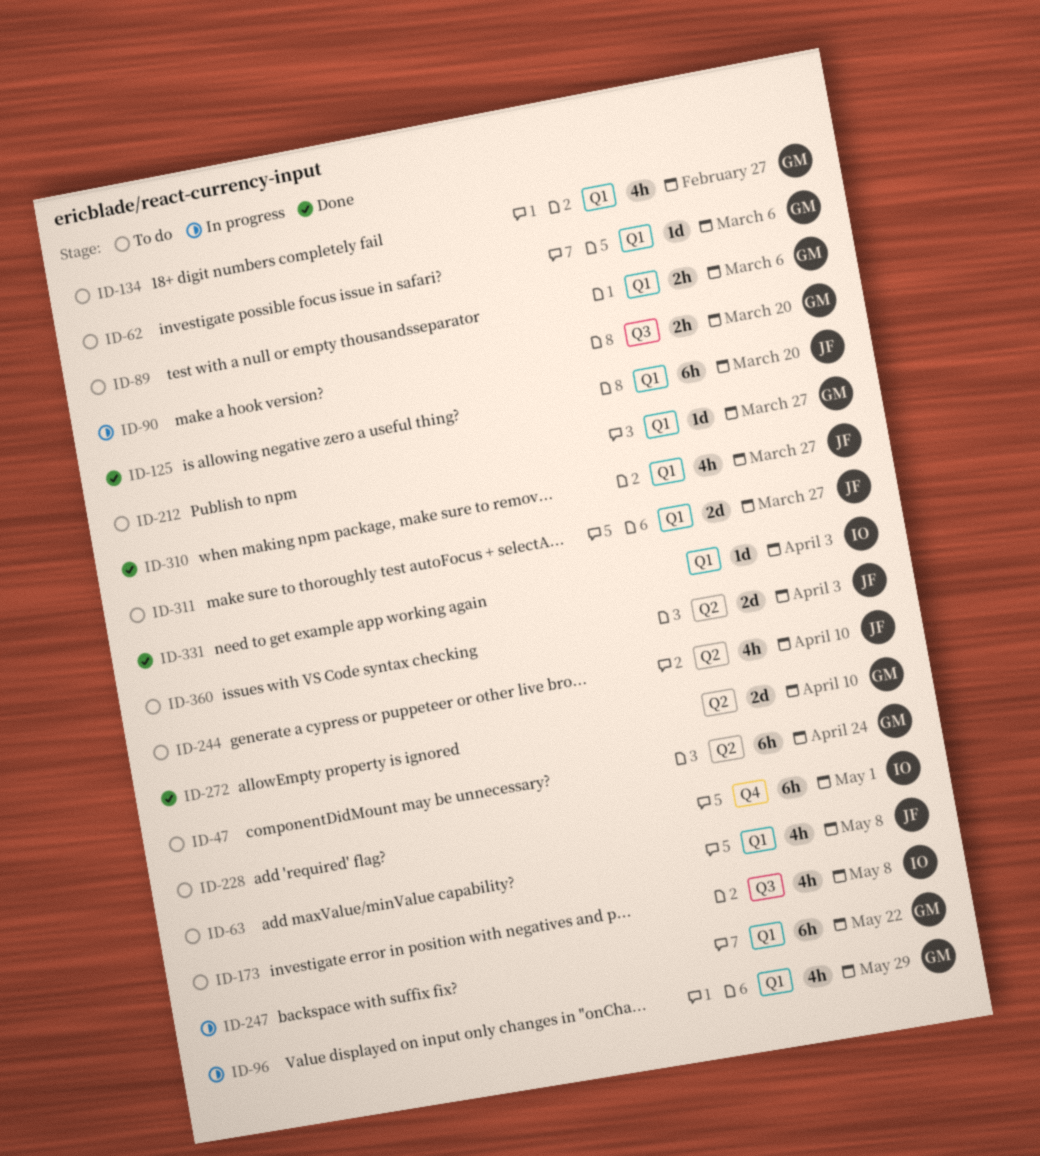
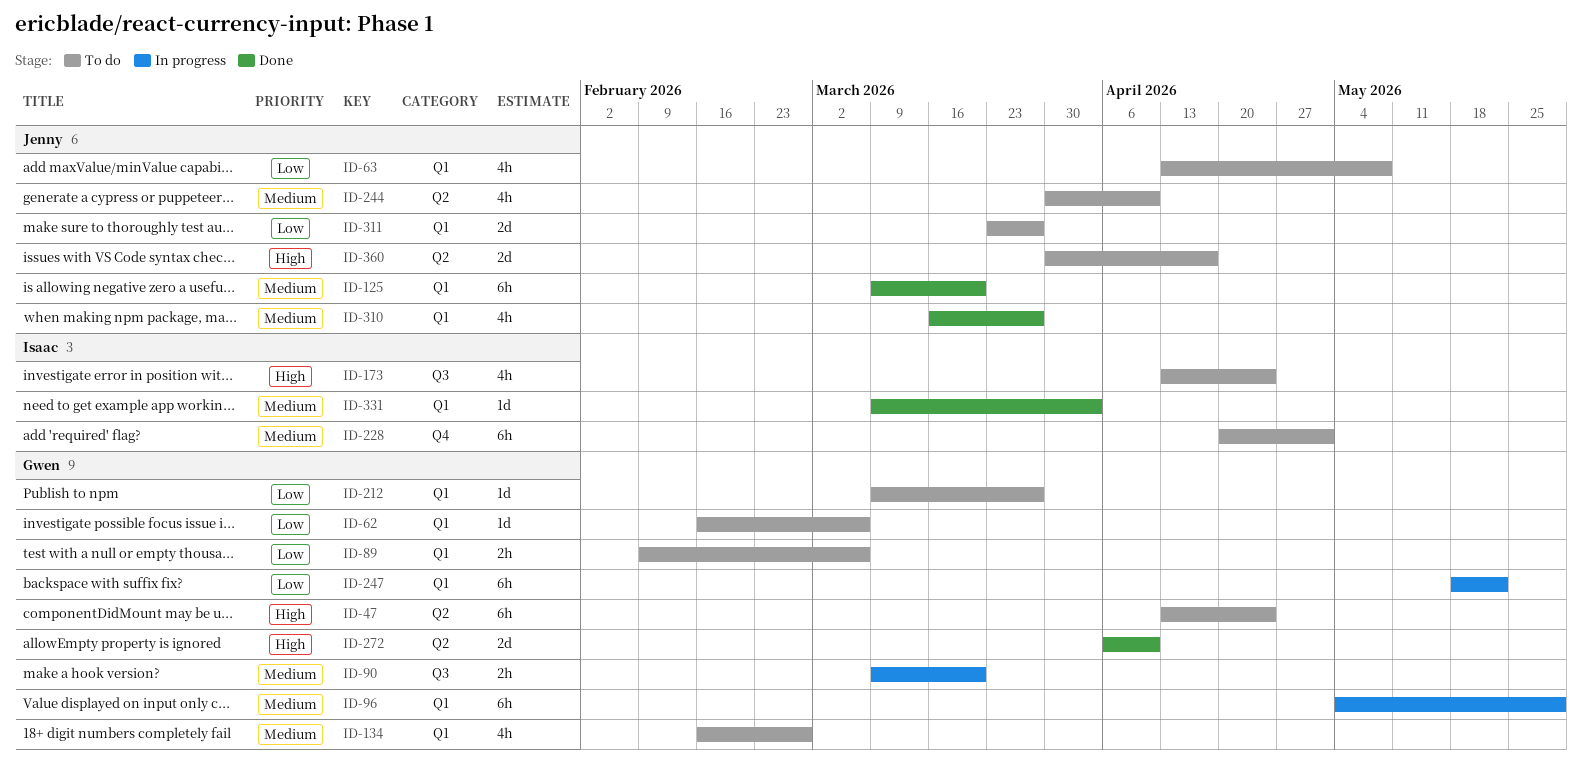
ID-96, estimate: 4h -> 6h
ID-173, due: May 8 -> Apr 24
ID-360, due: Apr 3 -> Apr 17

